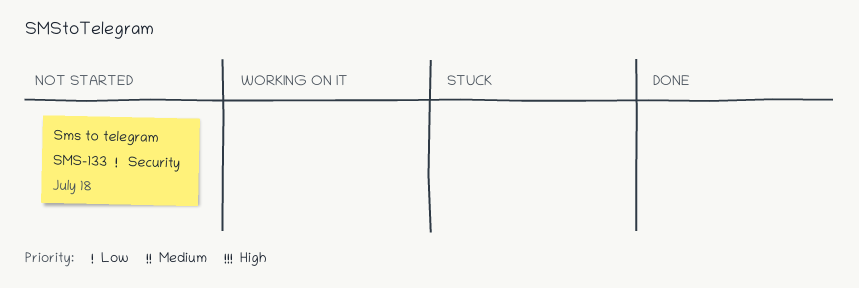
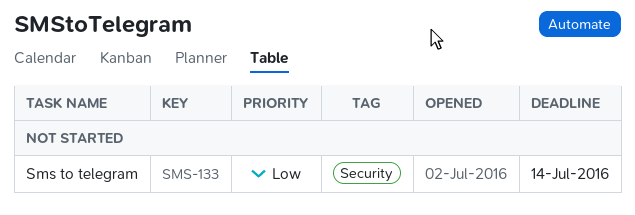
SMS-133, due: Jul 18 -> Jul 14

